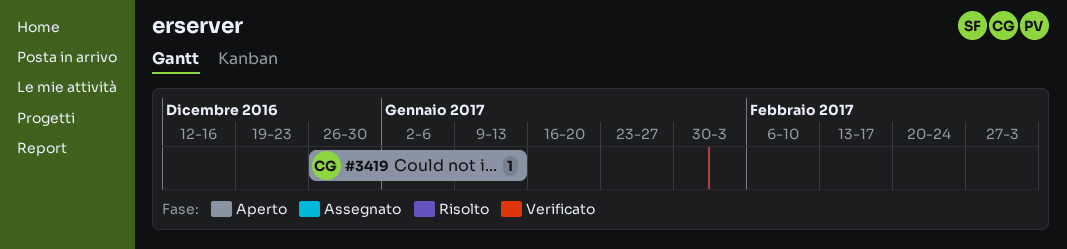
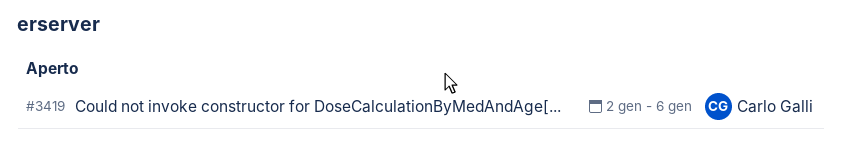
#3419, start: Dec 26 -> Jan 2
#3419, due: Jan 13 -> Jan 6

